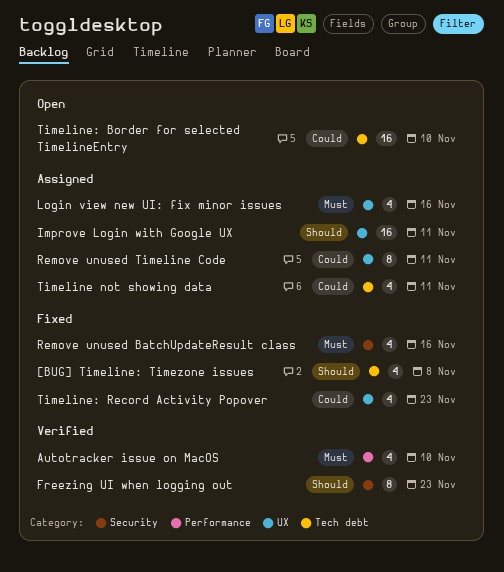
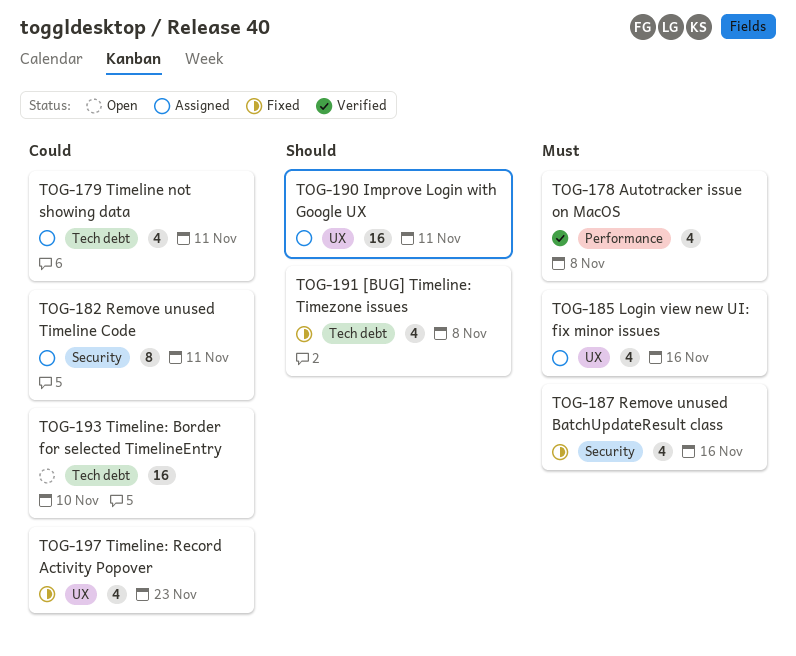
Autotracker issue on MacOS, due: Nov 10 -> Nov 8
Freezing UI when logging out: present -> none
Remove unused Timeline Code, label: UX -> Security

